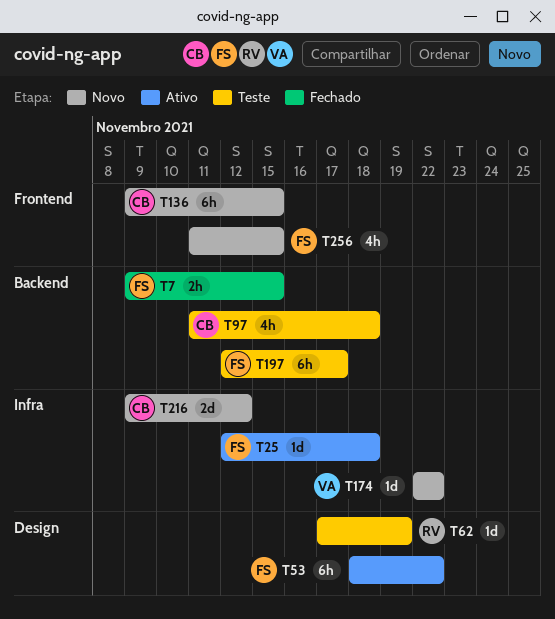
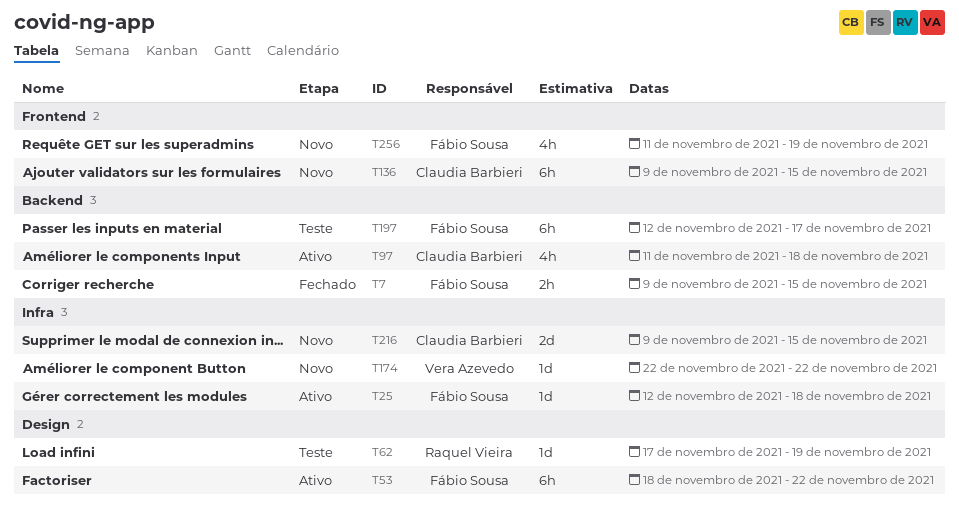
T97, status: Teste -> Ativo
T216, due: Nov 12 -> Nov 15
T256, due: Nov 15 -> Nov 19

